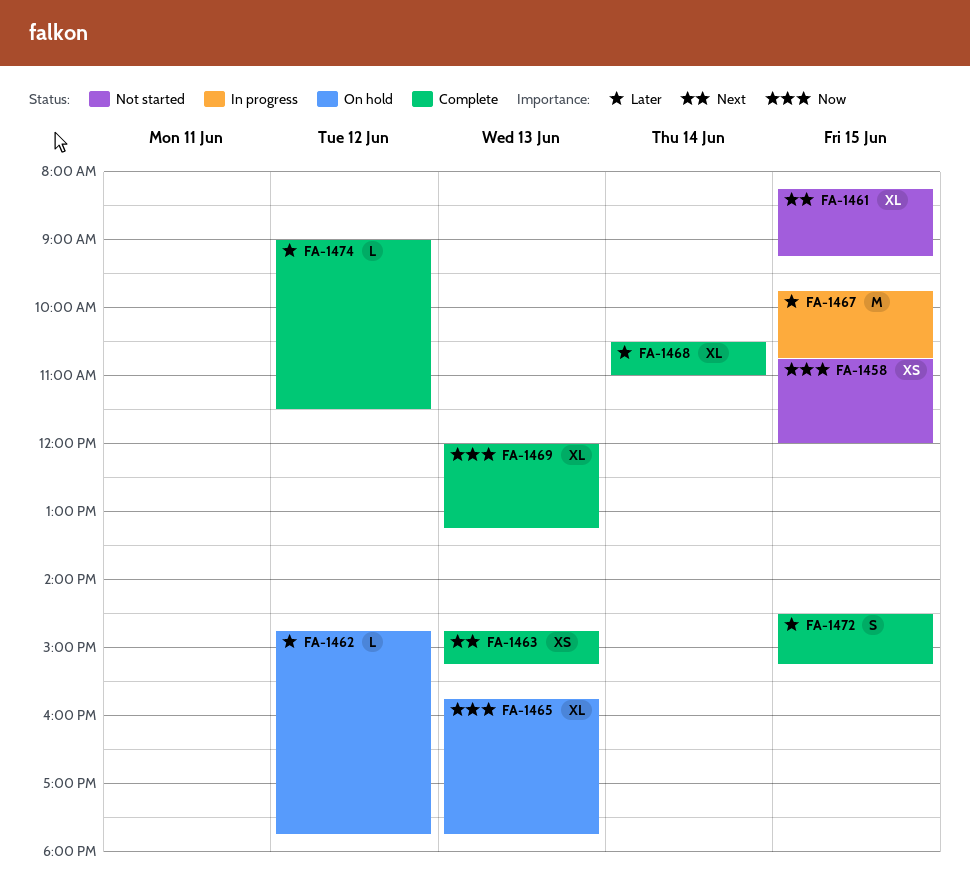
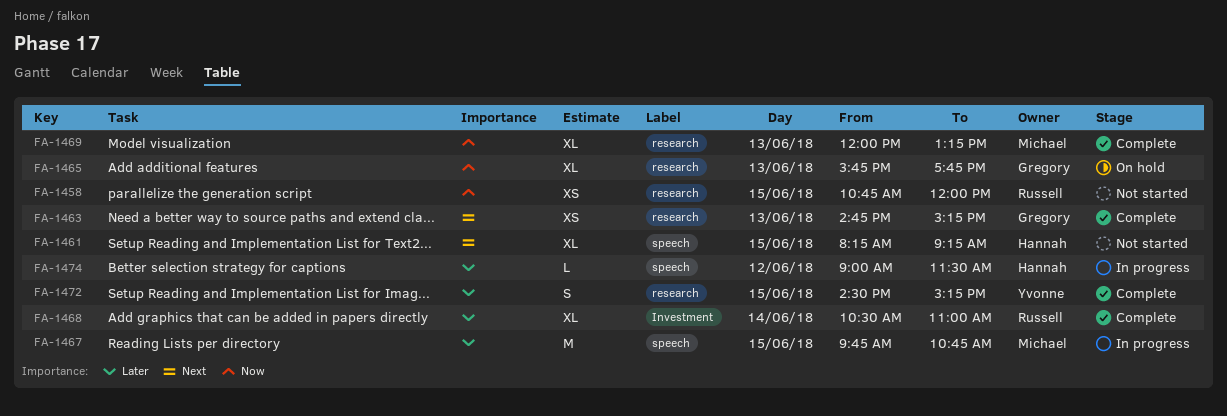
FA-1462: present -> none
FA-1474, status: Complete -> In progress

